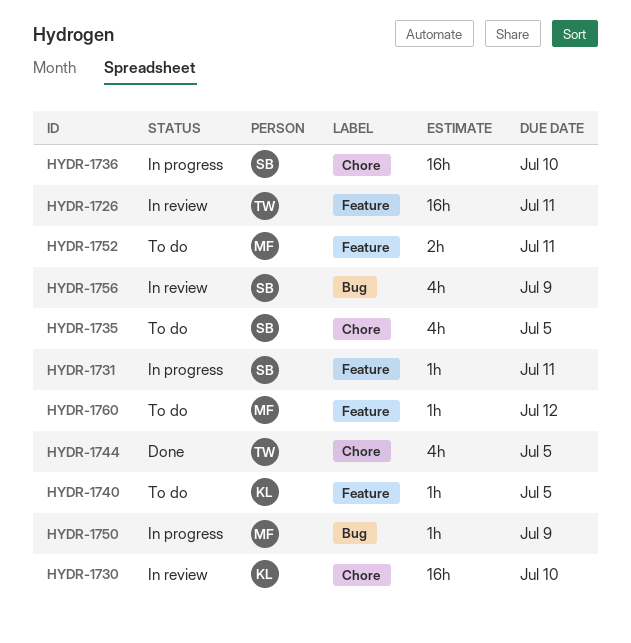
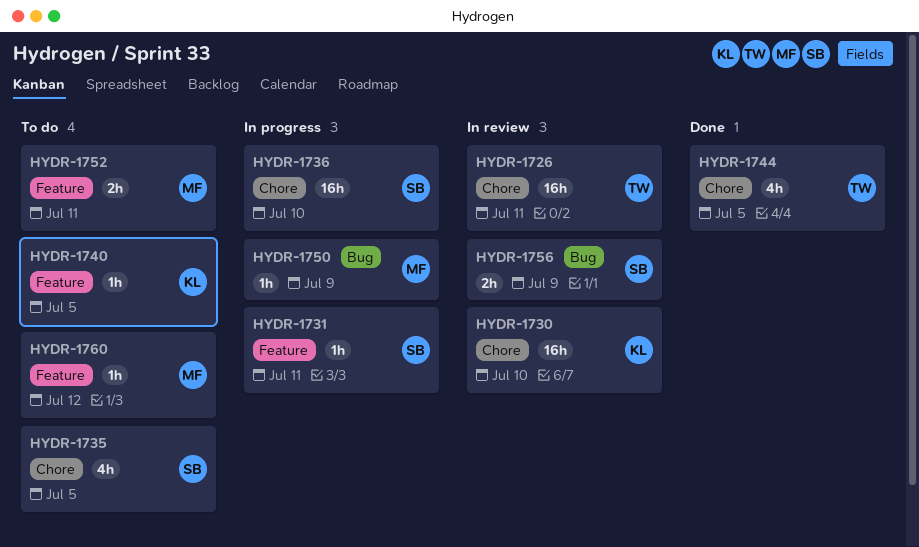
HYDR-1726, label: Feature -> Chore
HYDR-1756, estimate: 4h -> 2h

